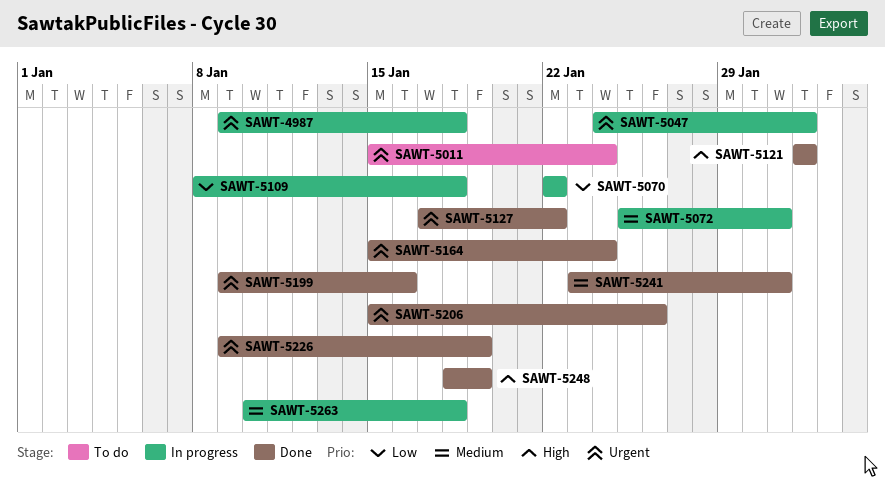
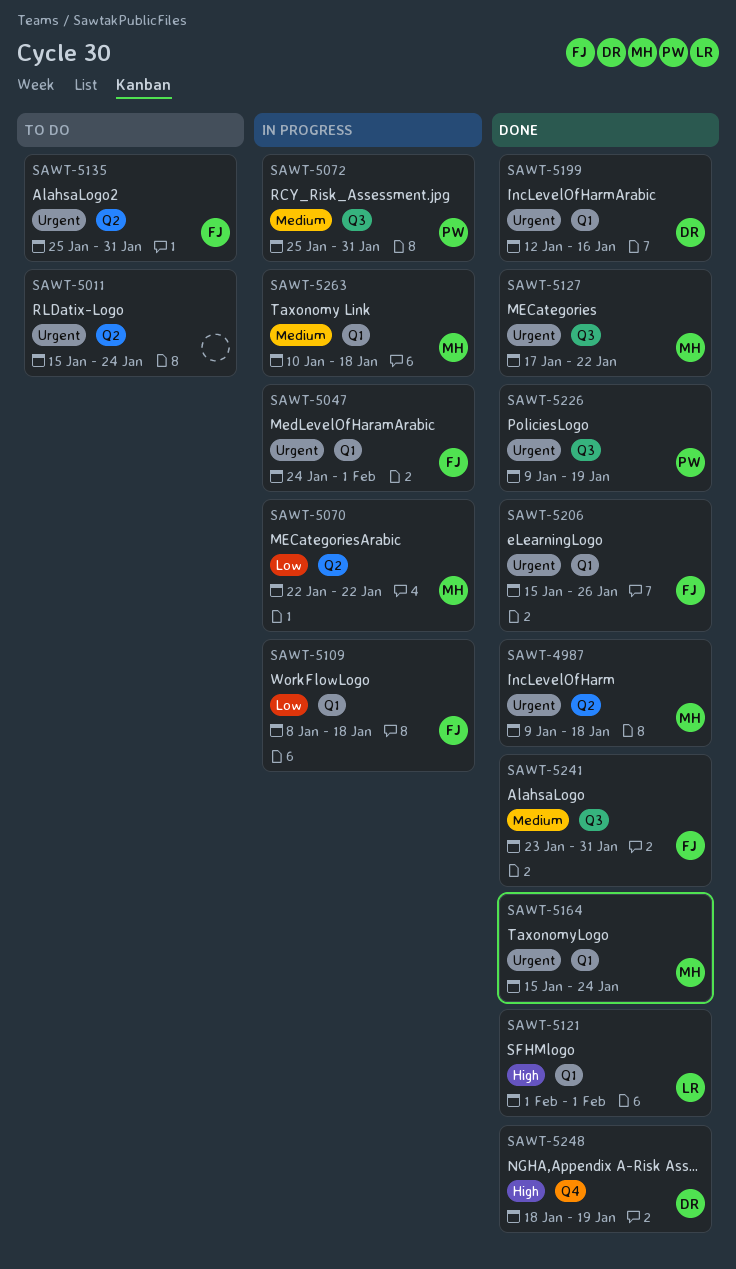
SAWT-4987, status: In progress -> Done
SAWT-5135: none -> present
SAWT-5199, start: Jan 9 -> Jan 12

